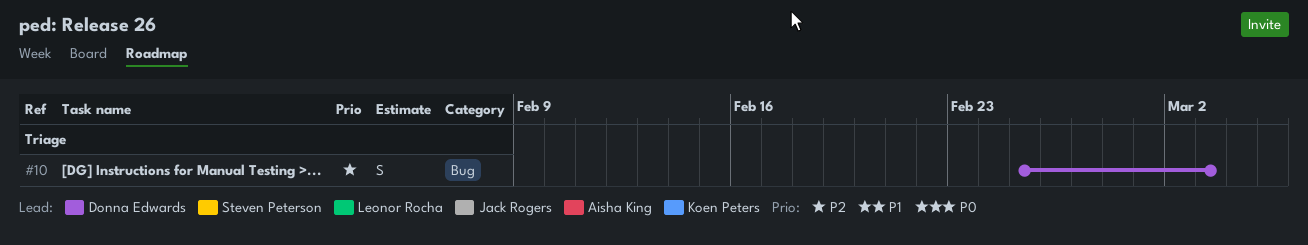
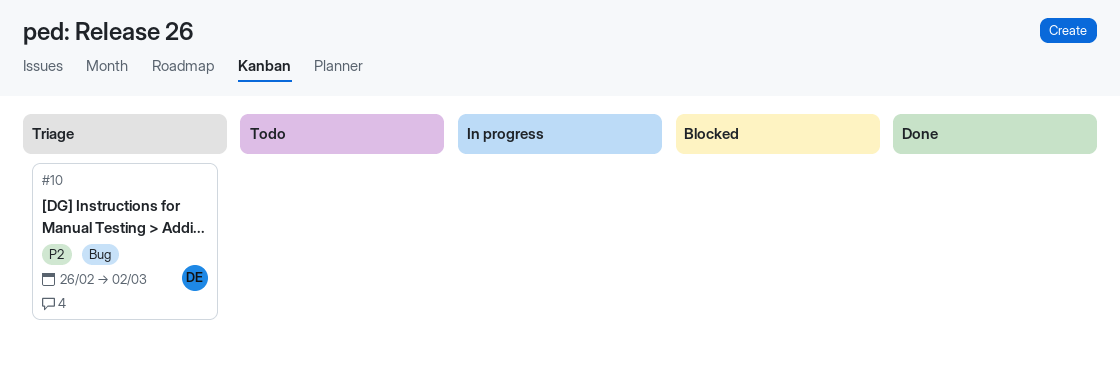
#10, start: Feb 25 -> Feb 26
#10, due: Mar 3 -> Mar 2

